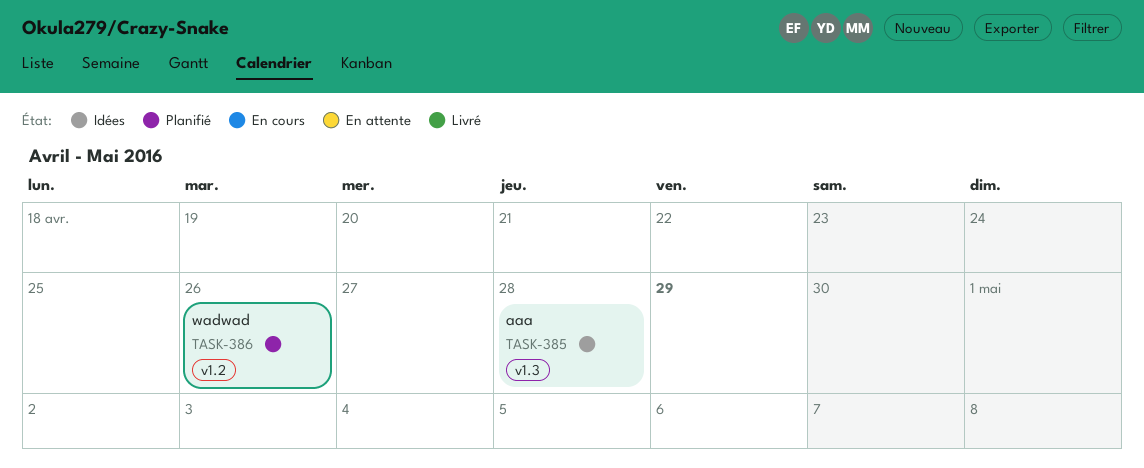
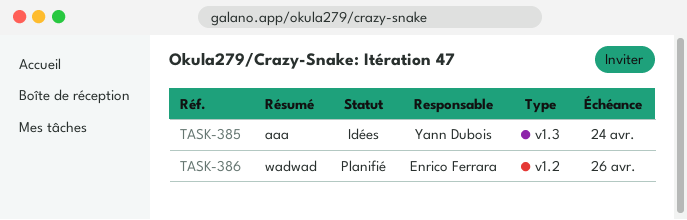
TASK-385, due: Apr 28 -> Apr 24

